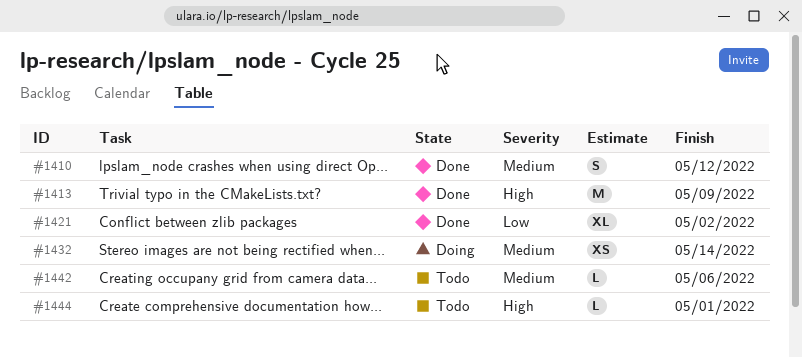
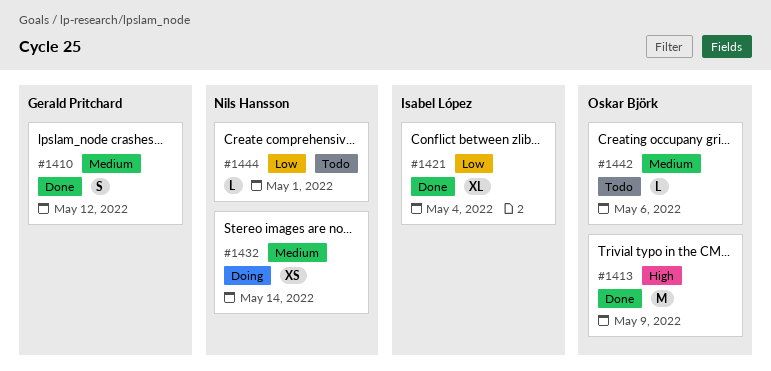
#1421, due: May 2 -> May 4
#1444, priority: High -> Low

